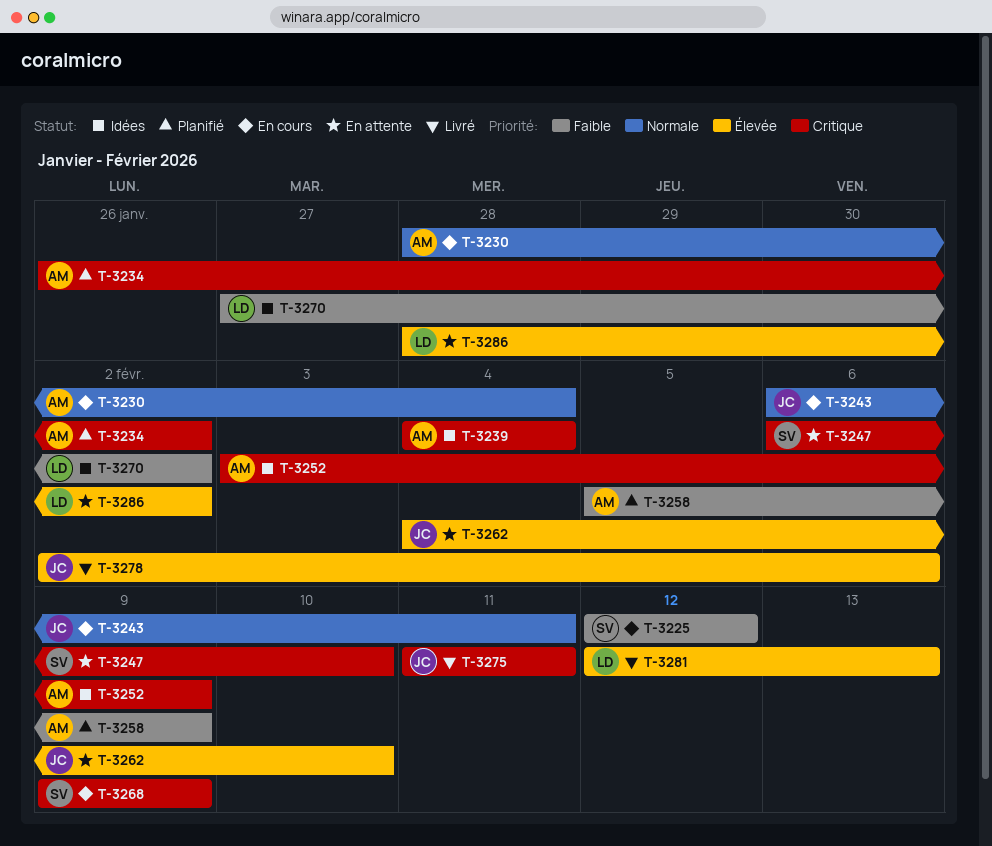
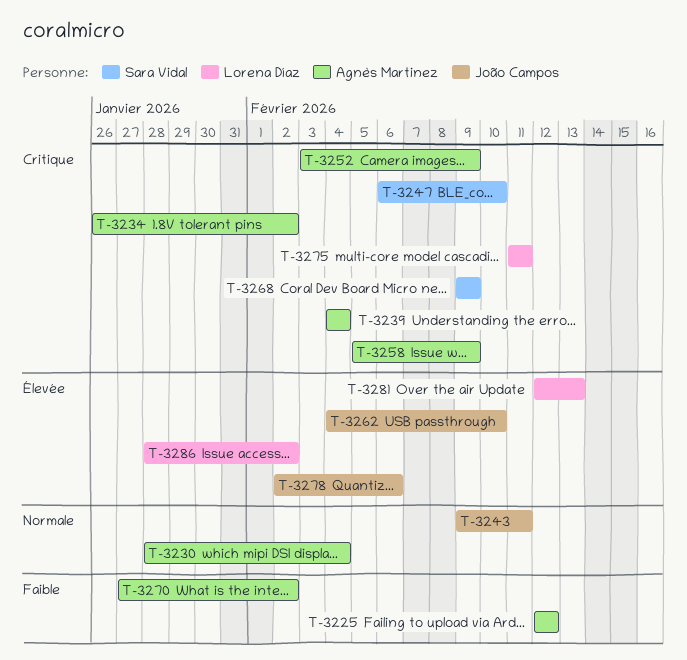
T-3225, owner: Sara Vidal -> Agnès Martinez
T-3243, start: Feb 6 -> Feb 9
T-3258, priority: Faible -> Critique
T-3270, owner: Lorena Díaz -> Agnès Martinez
T-3275, owner: João Campos -> Lorena Díaz

